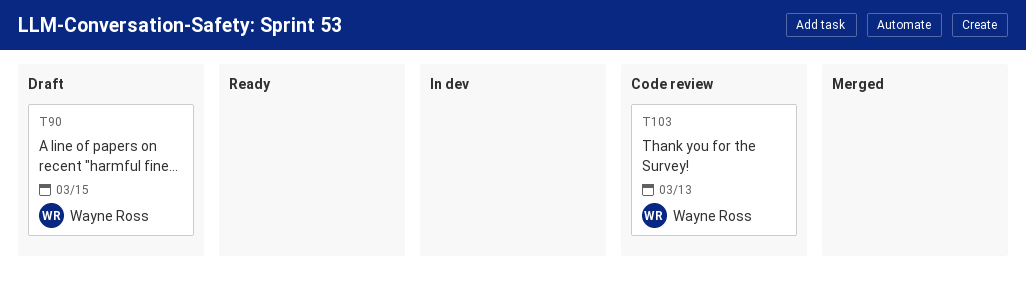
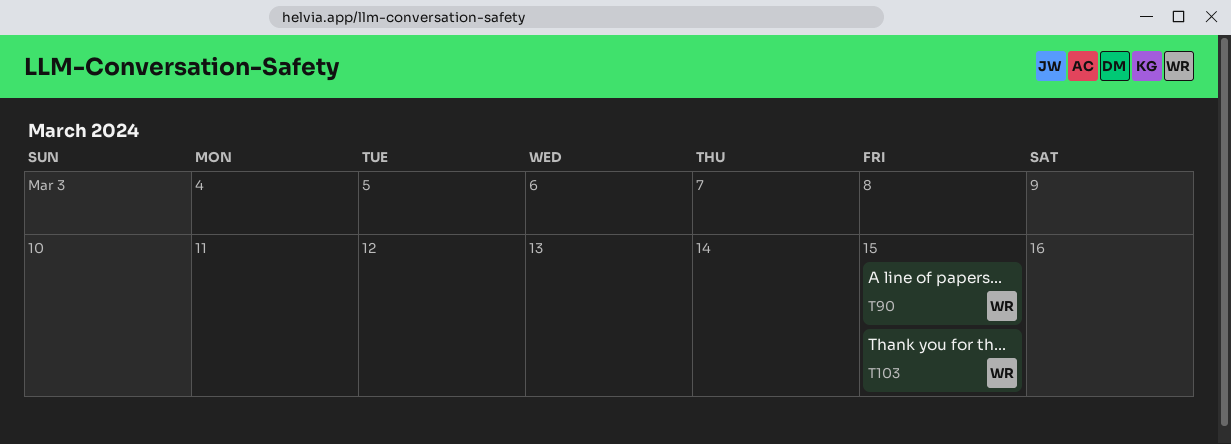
T103, due: Mar 13 -> Mar 15

